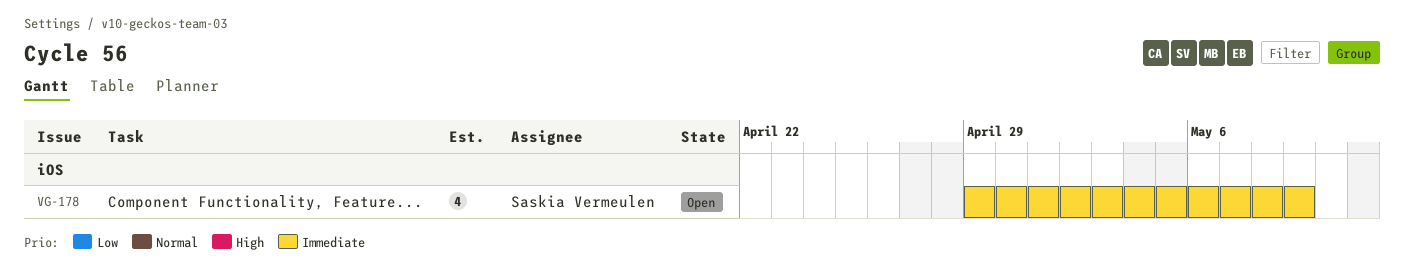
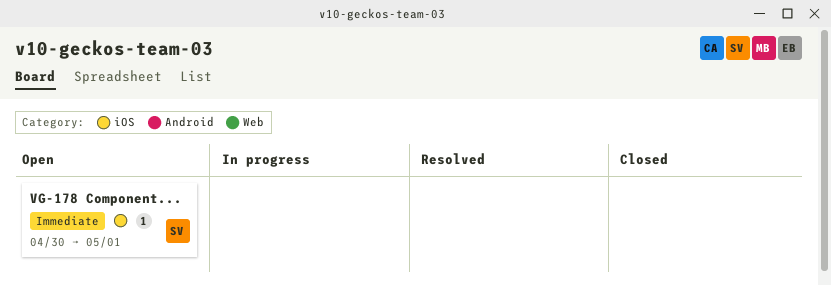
VG-178, estimate: 4 -> 1
VG-178, start: Apr 29 -> Apr 30
VG-178, due: May 9 -> May 1

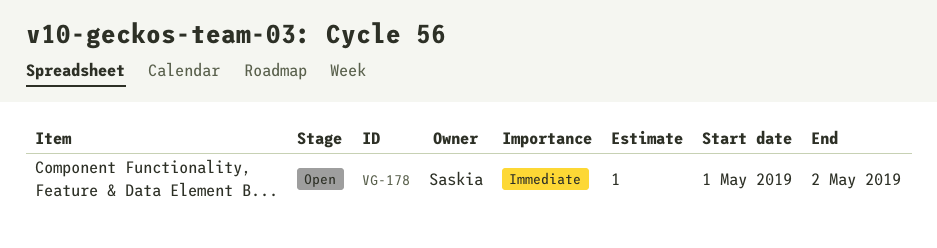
VG-178, start: Apr 30 -> May 1
VG-178, due: May 1 -> May 2

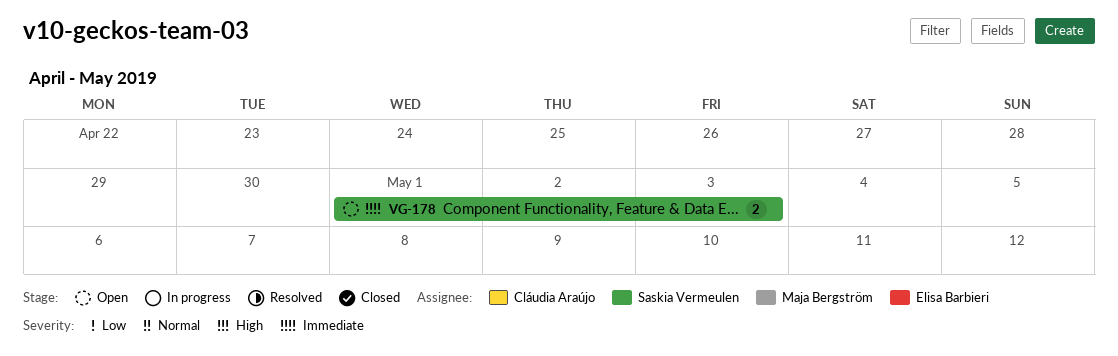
VG-178, estimate: 1 -> 2
VG-178, due: May 2 -> May 3

